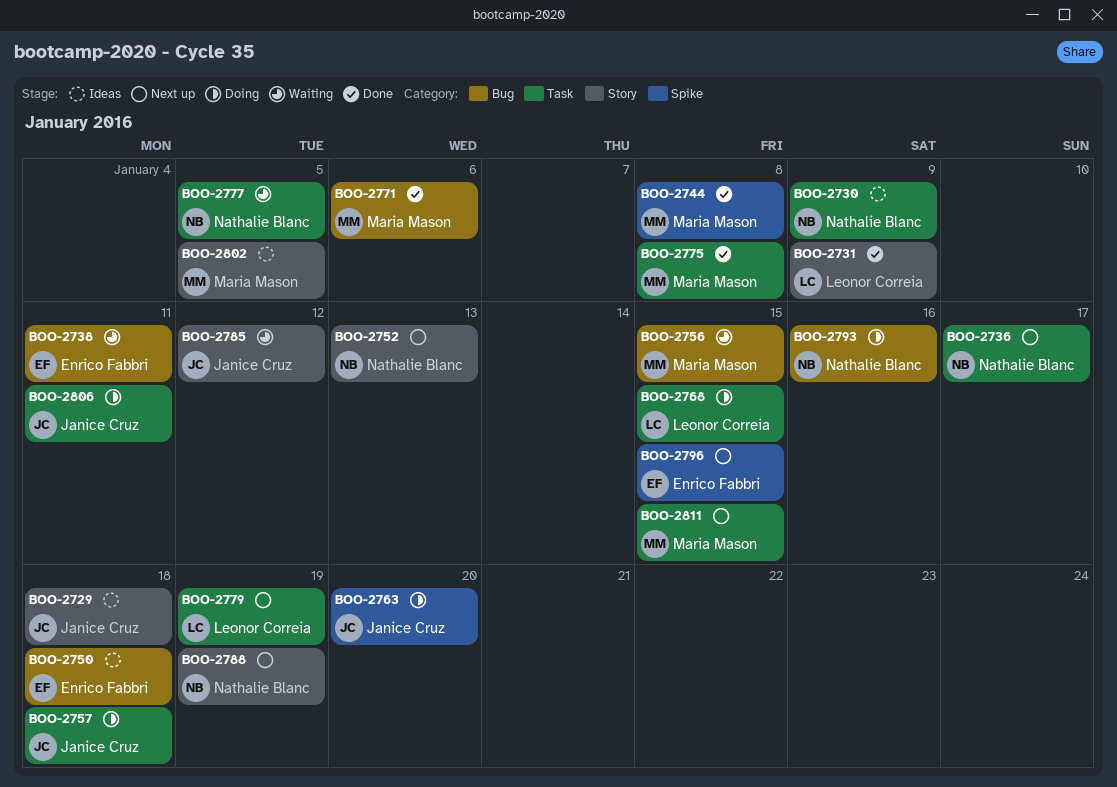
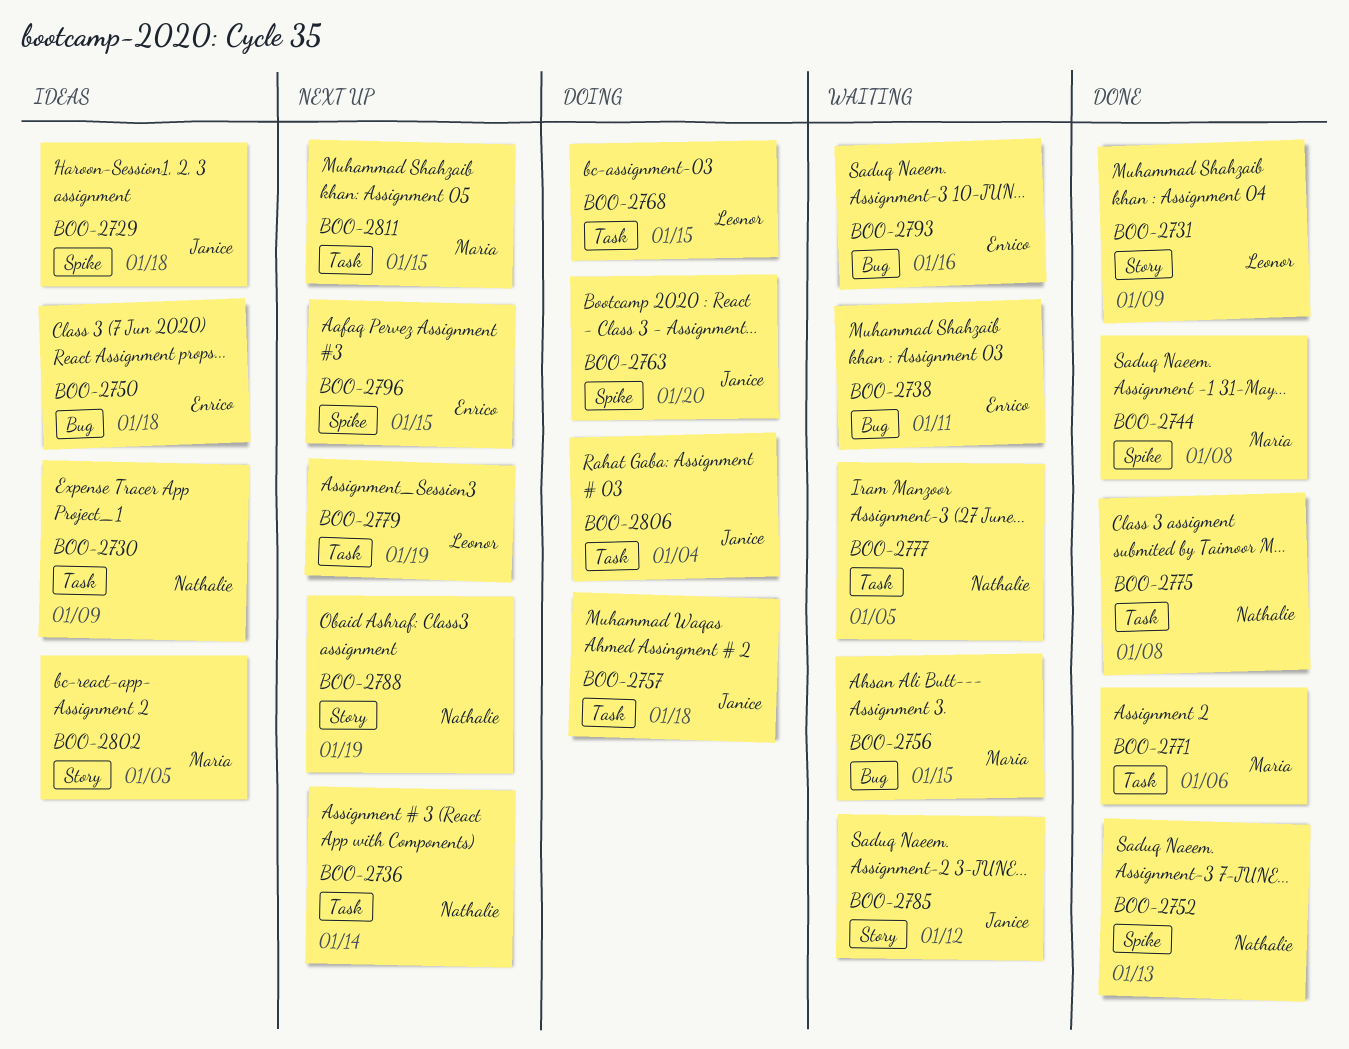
BOO-2729, label: Story -> Spike
BOO-2736, due: Jan 17 -> Jan 14
BOO-2752, status: Next up -> Done
BOO-2752, label: Story -> Spike
BOO-2771, label: Bug -> Task
BOO-2775, owner: Maria Mason -> Nathalie Blanc
BOO-2793, status: Doing -> Waiting
BOO-2793, owner: Nathalie Blanc -> Enrico Fabbri
BOO-2806, due: Jan 11 -> Jan 4

